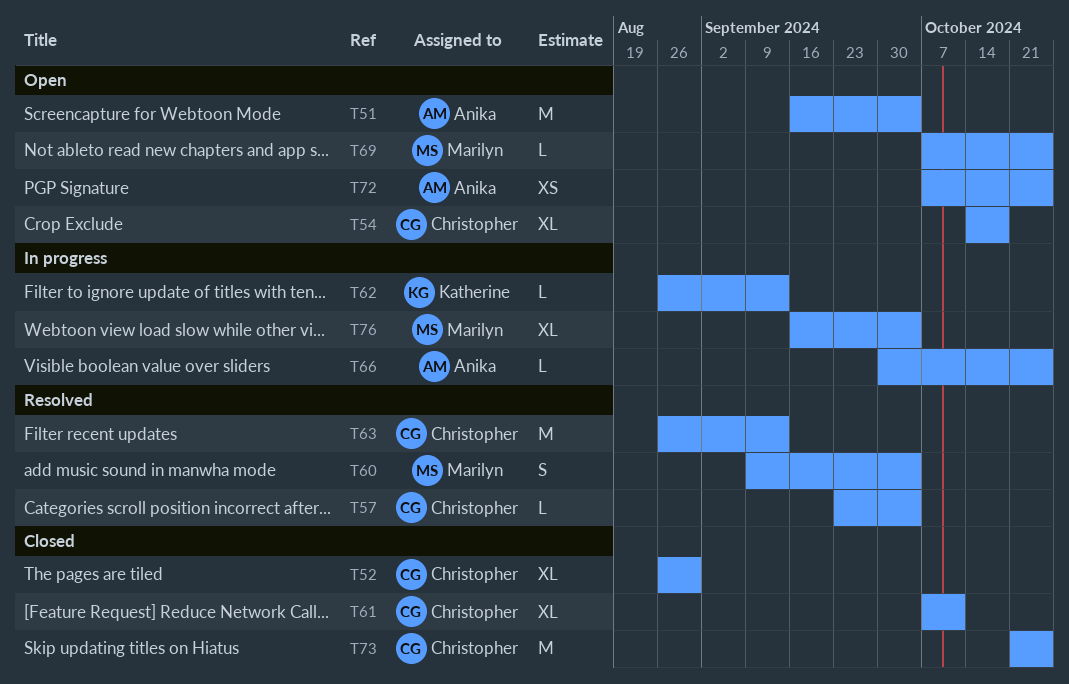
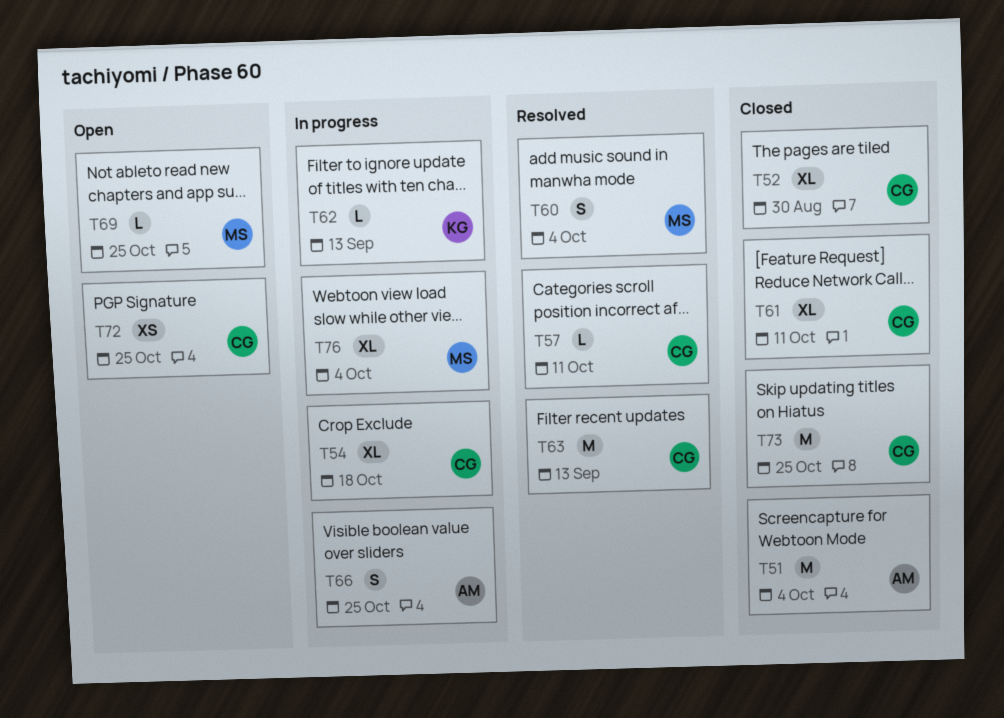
T51, status: Open -> Closed
T54, status: Open -> In progress
T57, due: Oct 4 -> Oct 11
T66, estimate: L -> S
T72, owner: Anika -> Christopher

